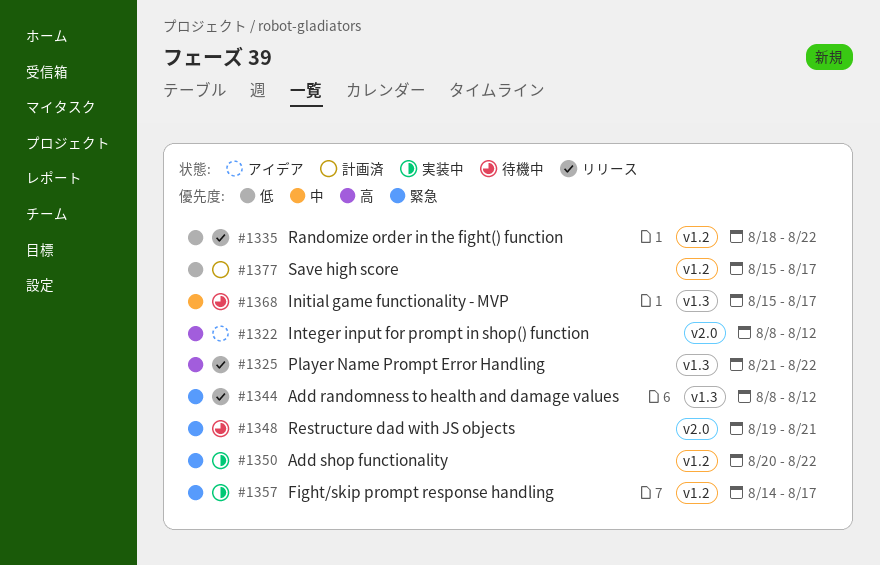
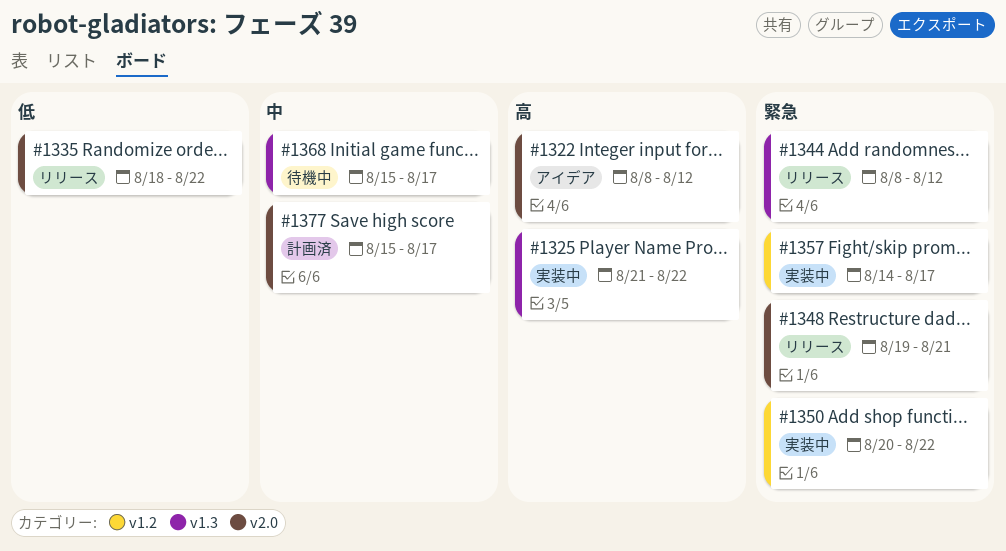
#1325, status: リリース -> 実装中
#1335, label: v1.2 -> v2.0
#1348, status: 待機中 -> リリース
#1377, priority: 低 -> 中
#1377, label: v1.2 -> v2.0

